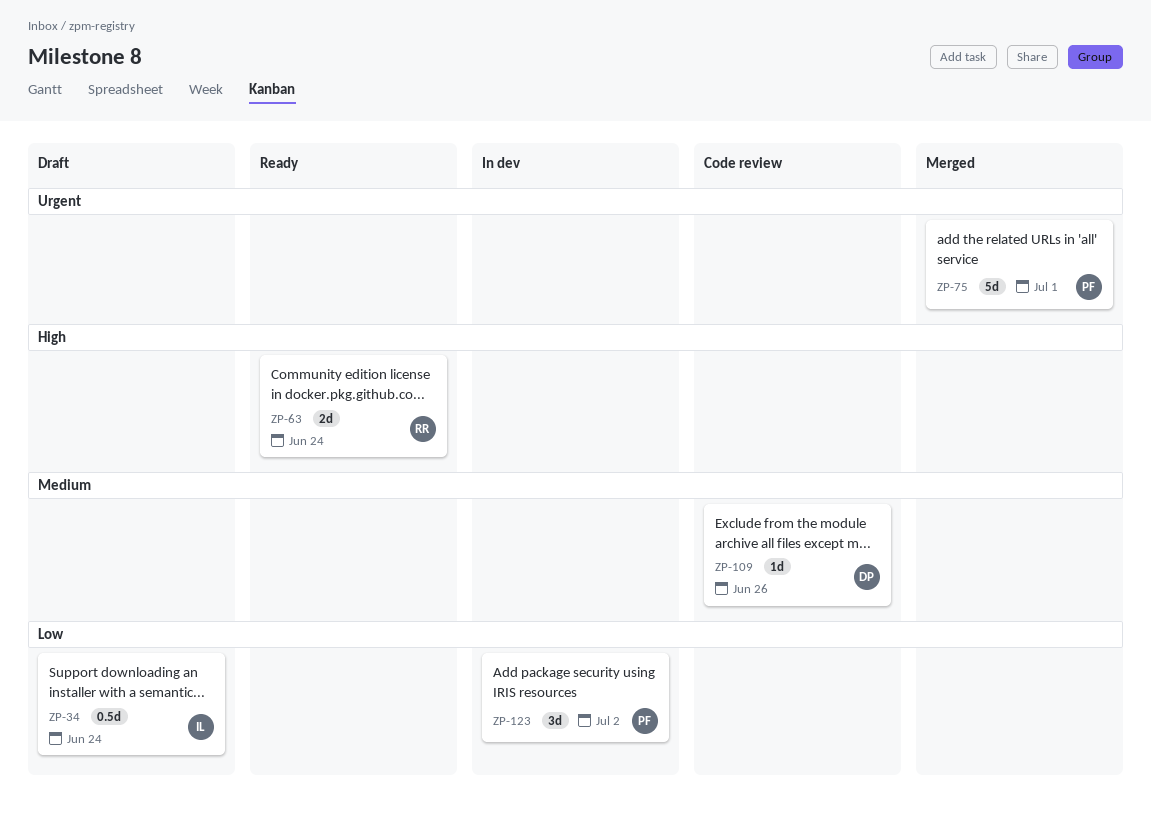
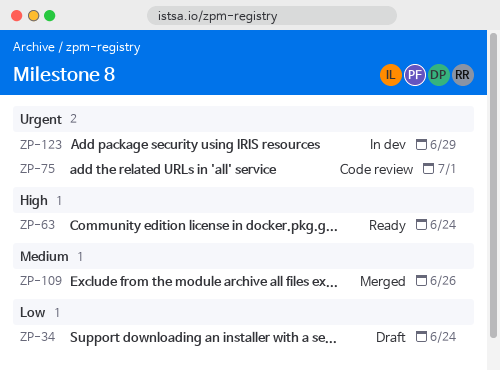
ZP-75, status: Merged -> Code review
ZP-109, status: Code review -> Merged
ZP-123, priority: Low -> Urgent
ZP-123, due: Jul 2 -> Jun 29

